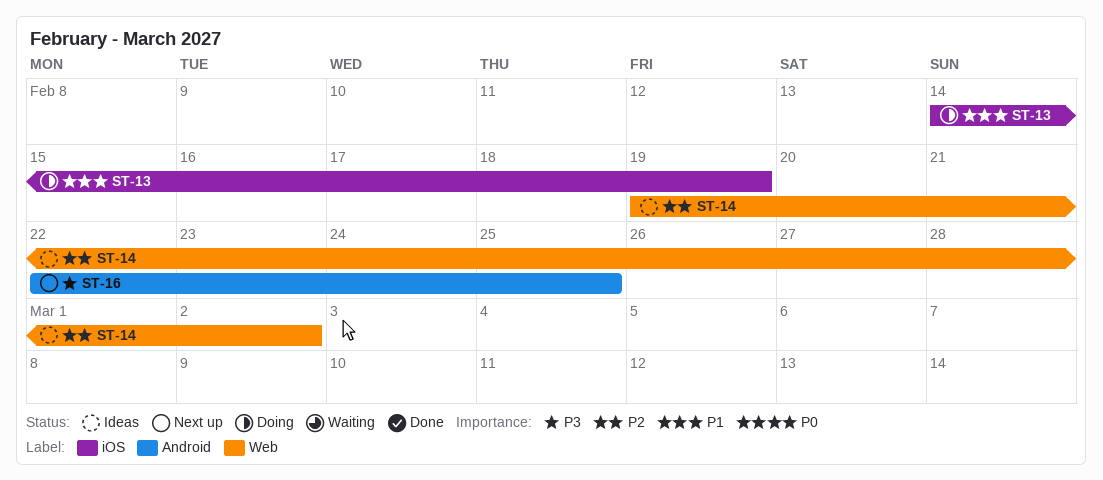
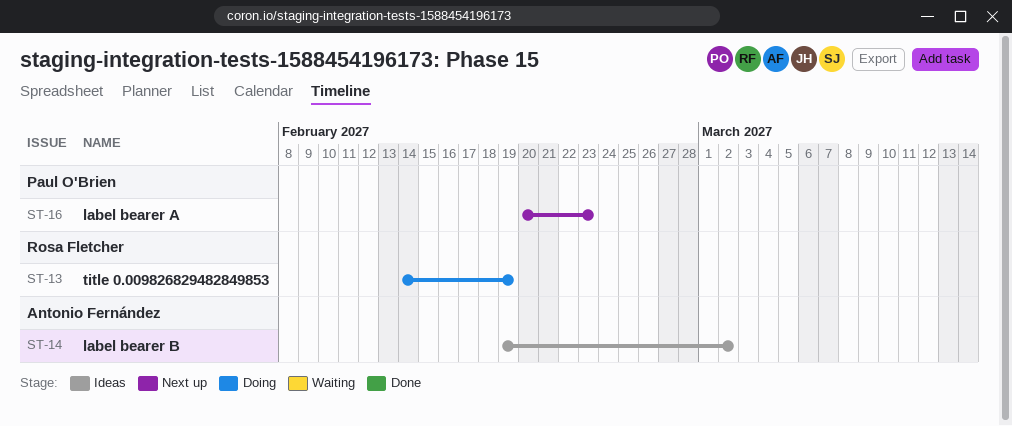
ST-16, start: Feb 22 -> Feb 20
ST-16, due: Feb 25 -> Feb 23

